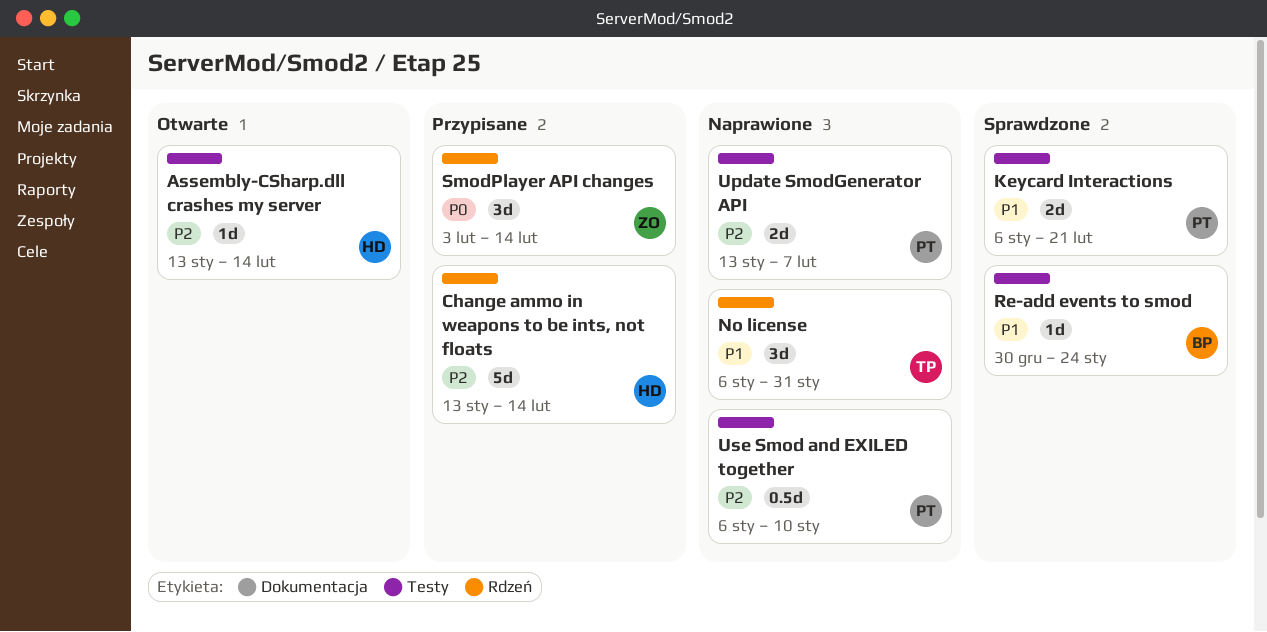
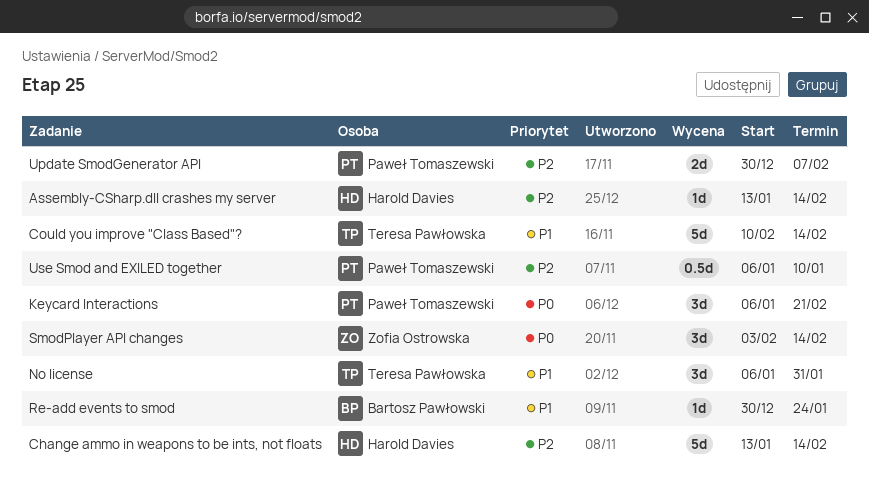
Could you improve "Class Based"?: none -> present
Keycard Interactions, priority: P1 -> P0
Keycard Interactions, estimate: 2d -> 3d
Update SmodGenerator API, start: Jan 13 -> Dec 30

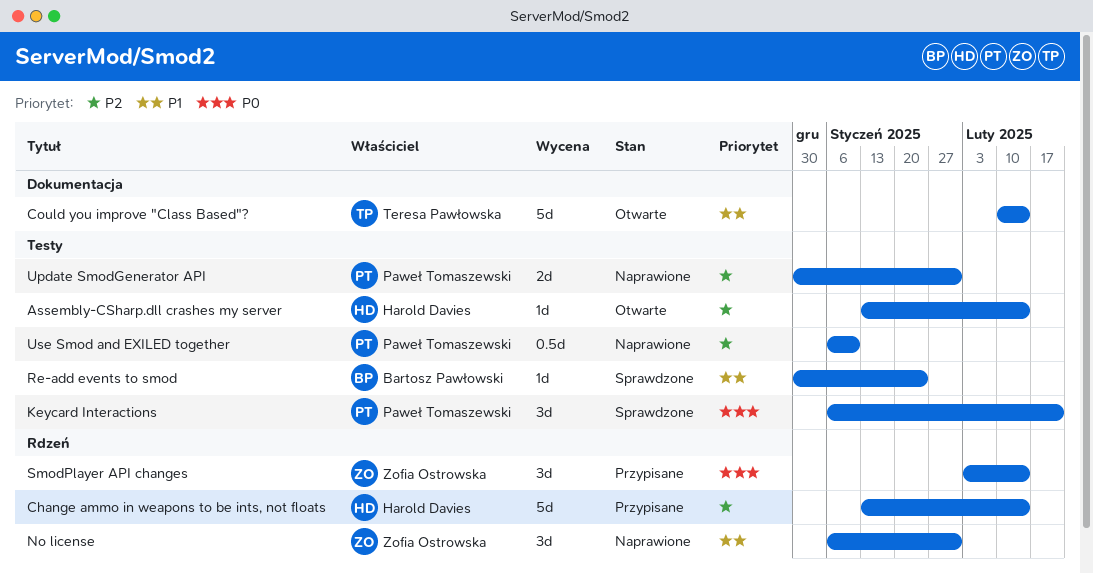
No license, owner: Teresa Pawłowska -> Zofia Ostrowska
Update SmodGenerator API, due: Feb 7 -> Jan 31

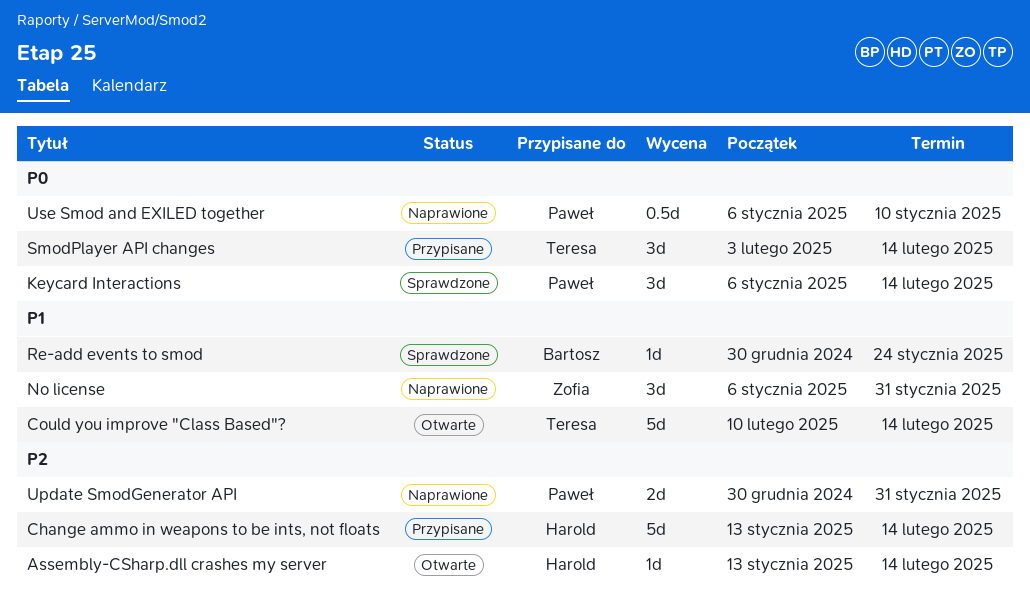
Keycard Interactions, due: Feb 21 -> Feb 14
SmodPlayer API changes, owner: Zofia Ostrowska -> Teresa Pawłowska
Use Smod and EXILED together, priority: P2 -> P0

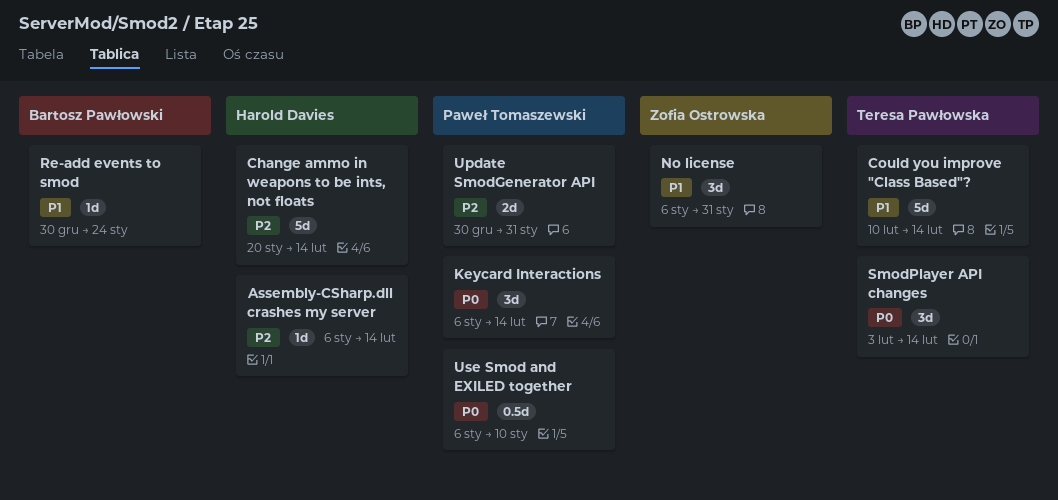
Assembly-CSharp.dll crashes my server, start: Jan 13 -> Jan 6
Change ammo in weapons to be ints, not floats, start: Jan 13 -> Jan 20

